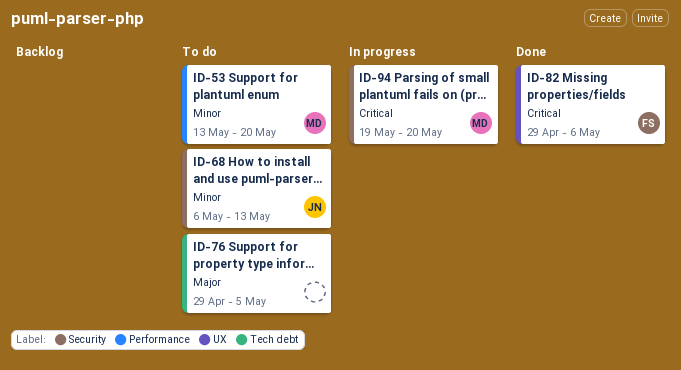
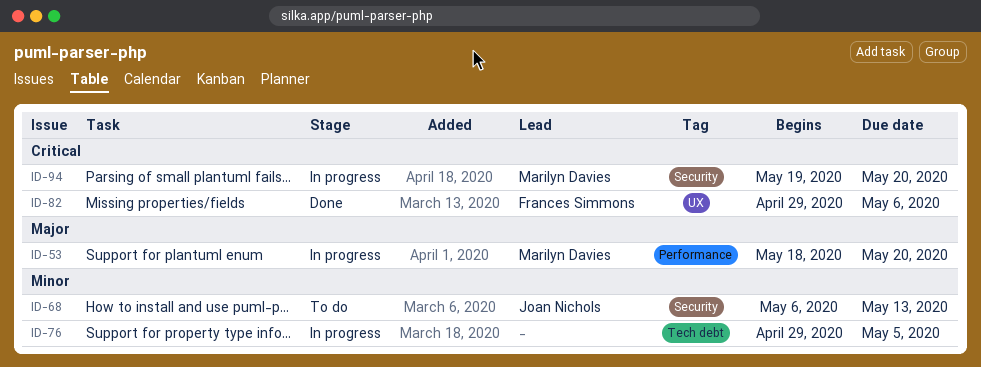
ID-53, status: To do -> In progress
ID-53, priority: Minor -> Major
ID-53, start: May 13 -> May 18
ID-76, status: To do -> In progress
ID-76, priority: Major -> Minor

